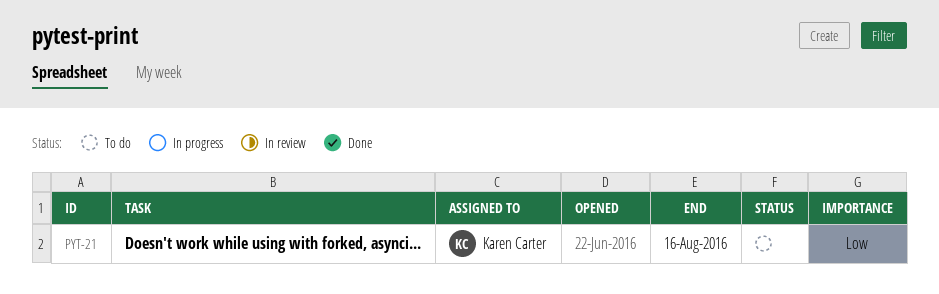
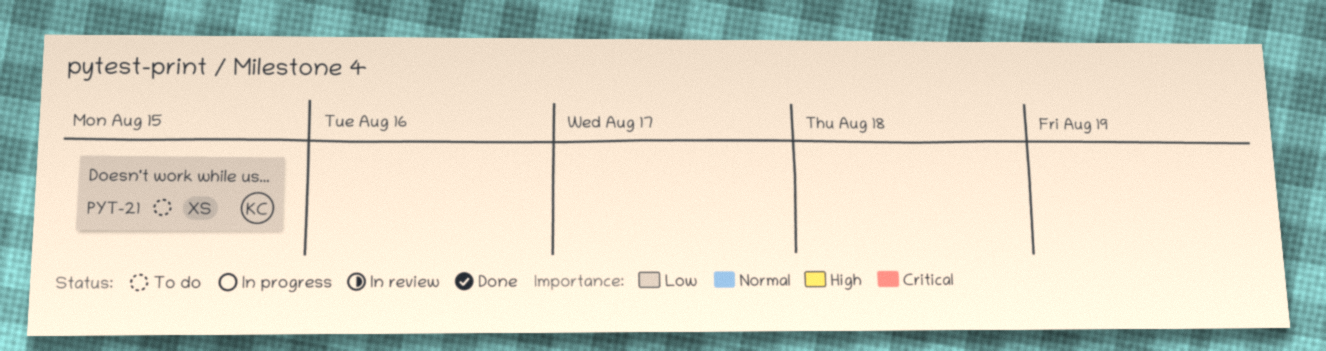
PYT-21, due: Aug 16 -> Aug 15

